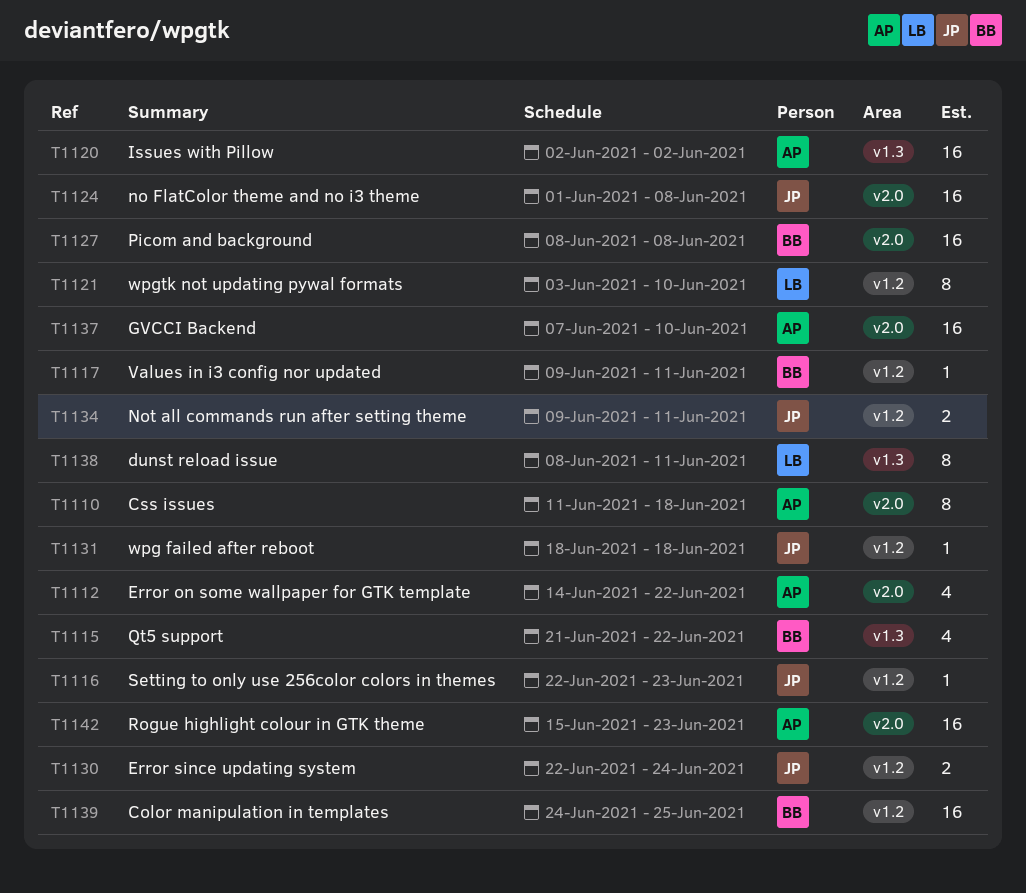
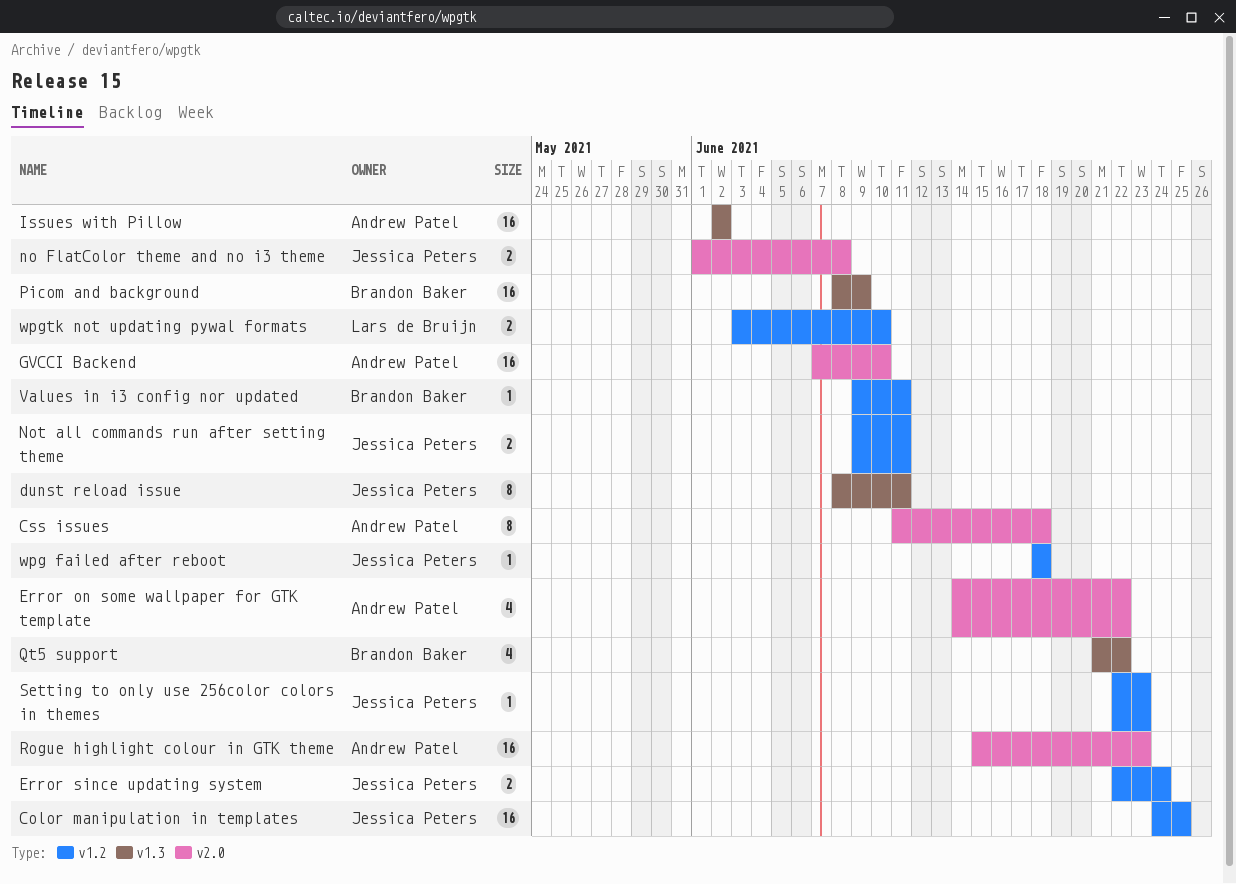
Color manipulation in templates, owner: Brandon Baker -> Jessica Peters
dunst reload issue, owner: Lars de Bruijn -> Jessica Peters
no FlatColor theme and no i3 theme, estimate: 16 -> 2
Picom and background, label: v2.0 -> v1.3
Picom and background, due: Jun 8 -> Jun 9
wpgtk not updating pywal formats, estimate: 8 -> 2

